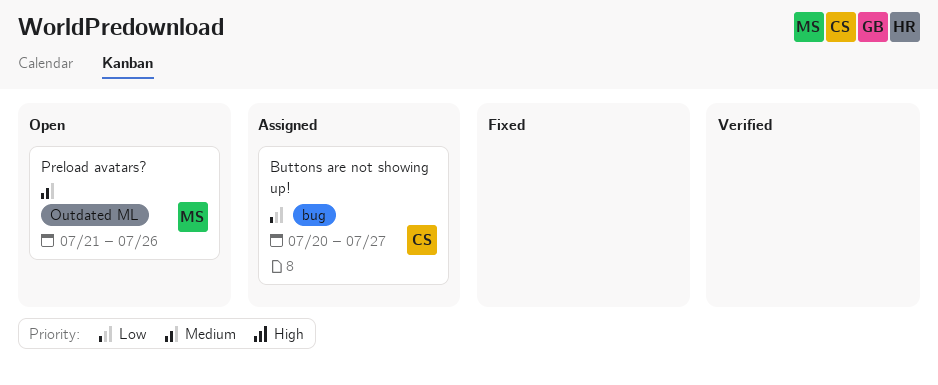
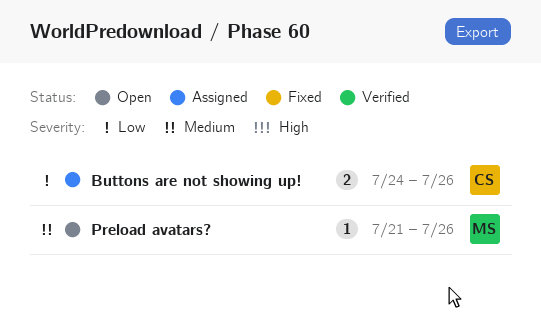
Buttons are not showing up!, start: Jul 20 -> Jul 24
Buttons are not showing up!, due: Jul 27 -> Jul 26

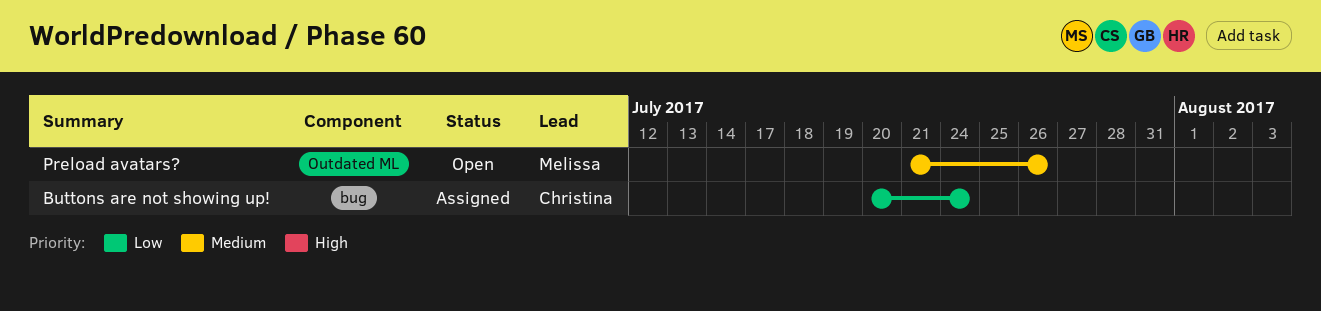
Buttons are not showing up!, start: Jul 24 -> Jul 20
Buttons are not showing up!, due: Jul 26 -> Jul 24

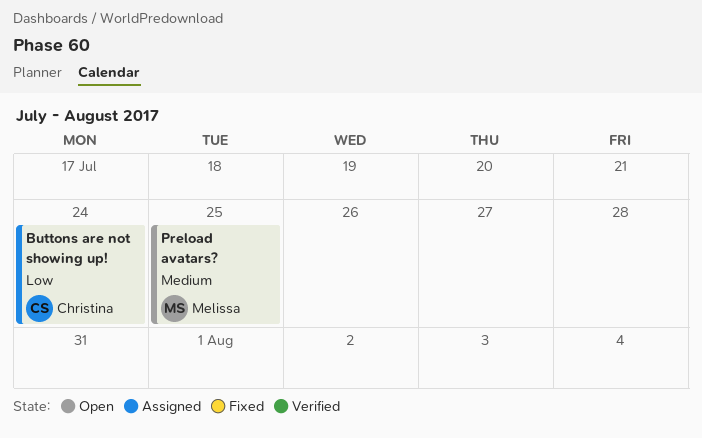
Preload avatars?, due: Jul 26 -> Jul 25

